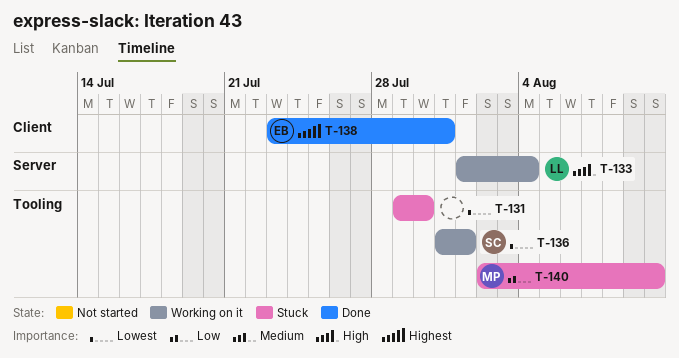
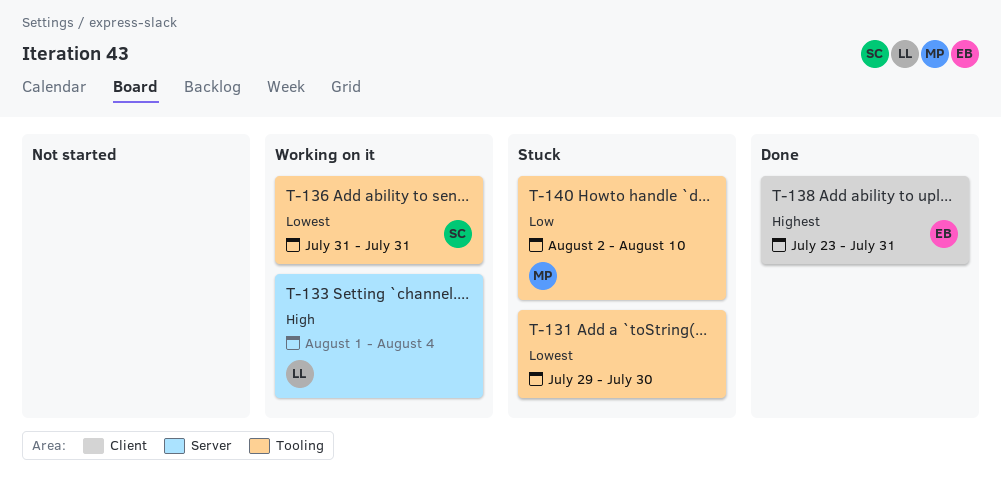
T-136, due: Aug 1 -> Jul 31

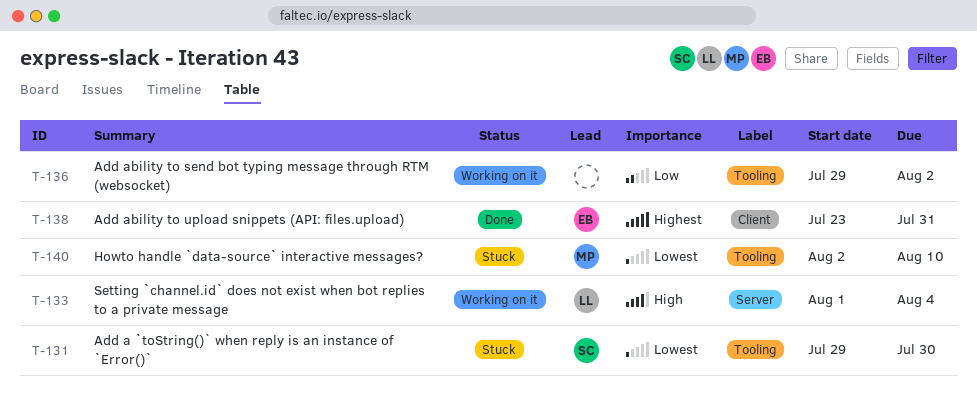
T-131, owner: none -> SC
T-136, owner: SC -> none
T-136, priority: Lowest -> Low
T-136, start: Jul 31 -> Jul 29
T-136, due: Jul 31 -> Aug 2
T-140, priority: Low -> Lowest

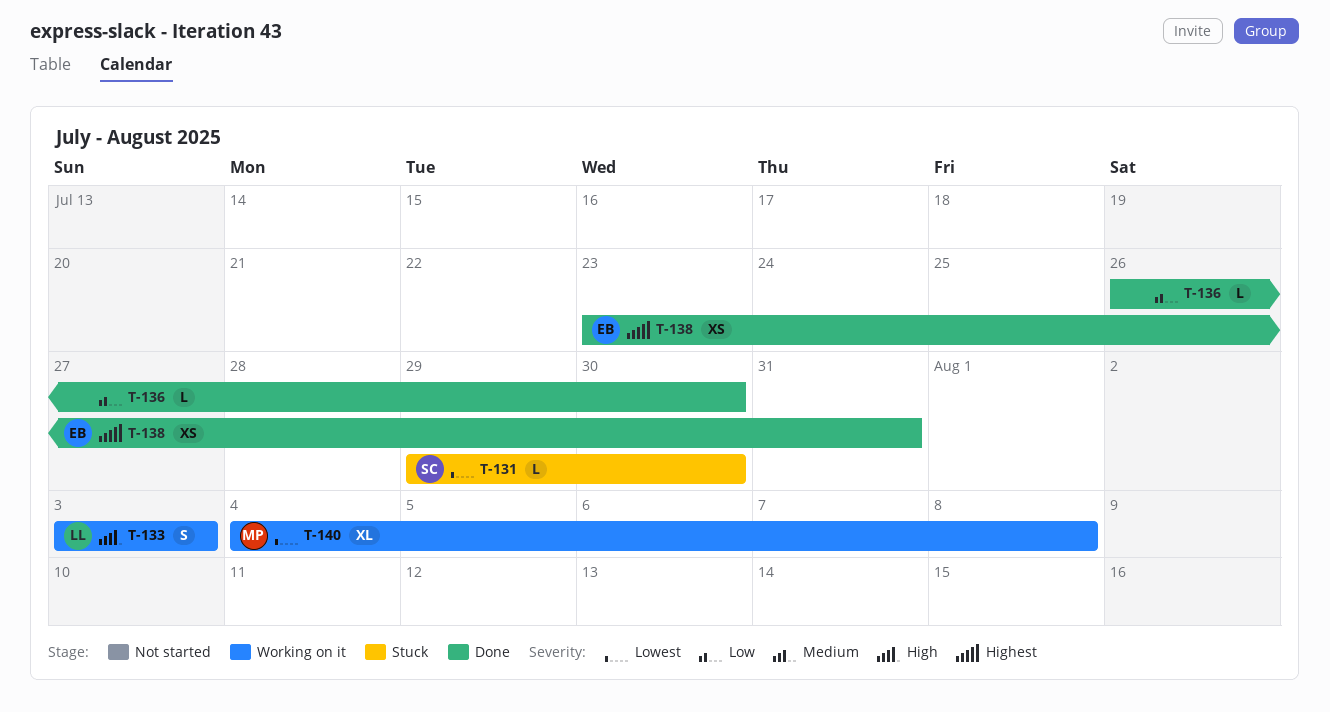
T-133, start: Aug 1 -> Aug 3
T-133, due: Aug 4 -> Aug 3
T-136, status: Working on it -> Done
T-136, start: Jul 29 -> Jul 26
T-136, due: Aug 2 -> Jul 30
T-140, status: Stuck -> Working on it
T-140, start: Aug 2 -> Aug 4
T-140, due: Aug 10 -> Aug 8

